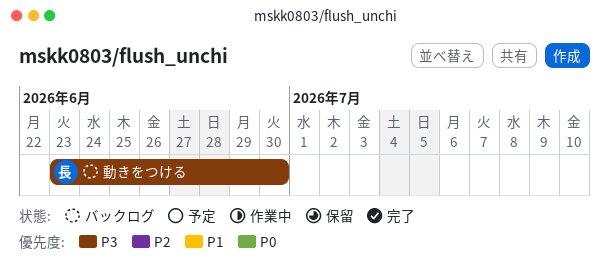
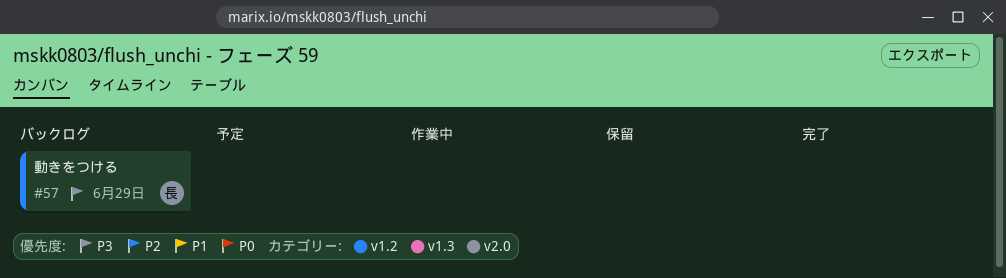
動きをつける, due: Jun 30 -> Jun 29

